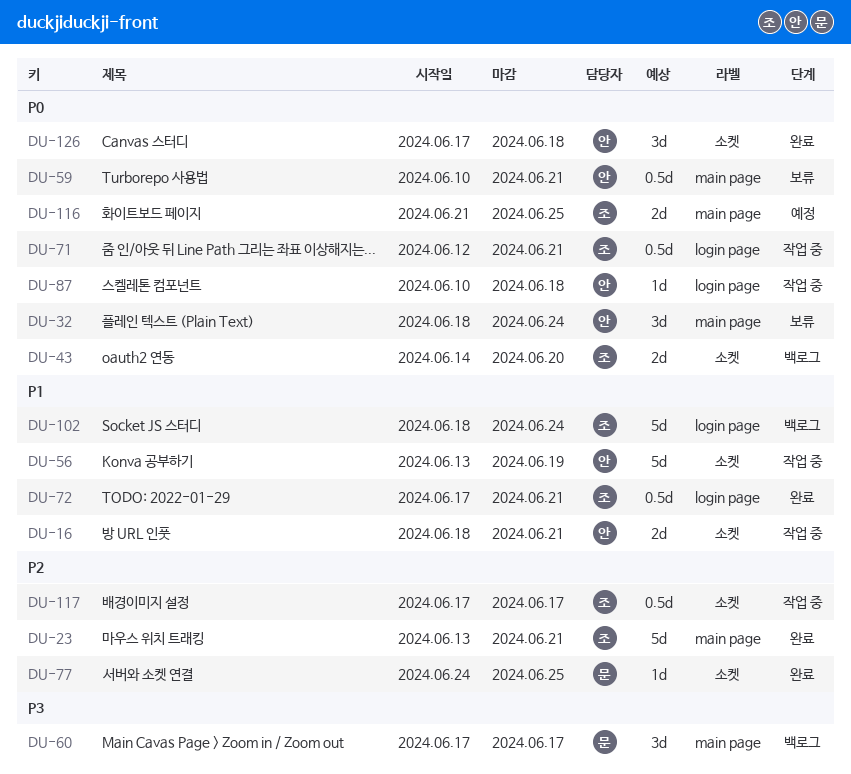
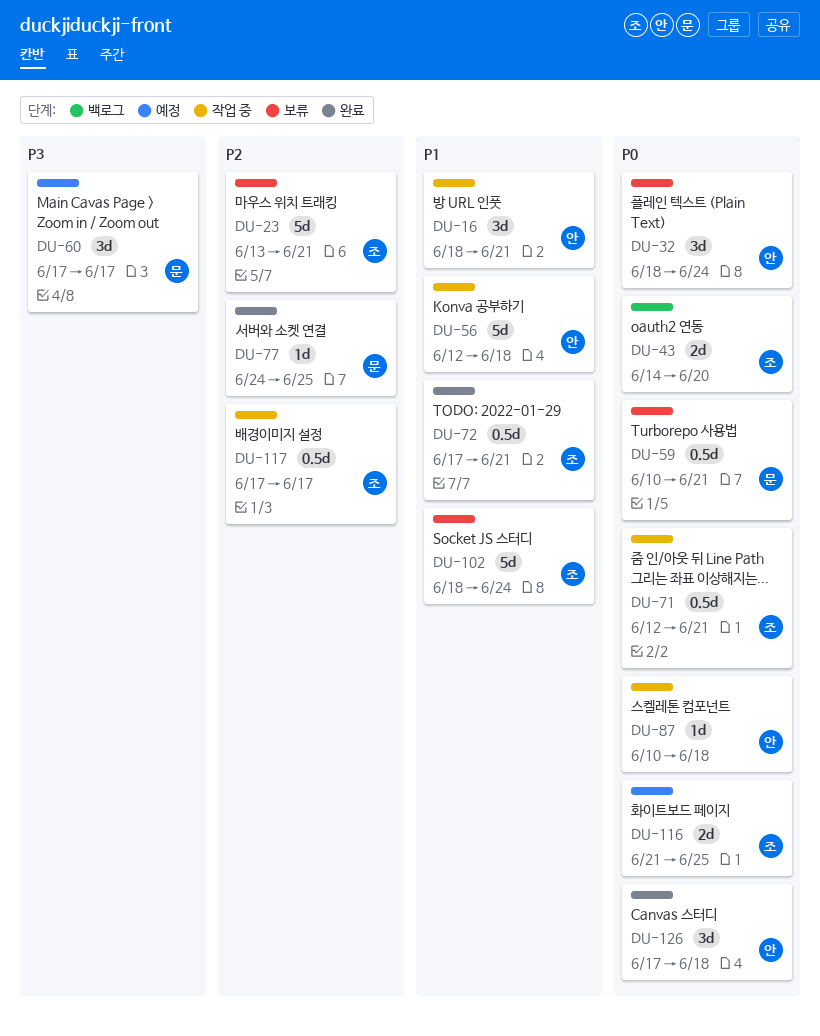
DU-16, estimate: 2d -> 3d
DU-23, status: 완료 -> 보류
DU-56, start: Jun 13 -> Jun 12
DU-56, due: Jun 19 -> Jun 18
DU-59, owner: 안 -> 문
DU-60, status: 백로그 -> 예정
DU-102, status: 백로그 -> 보류

